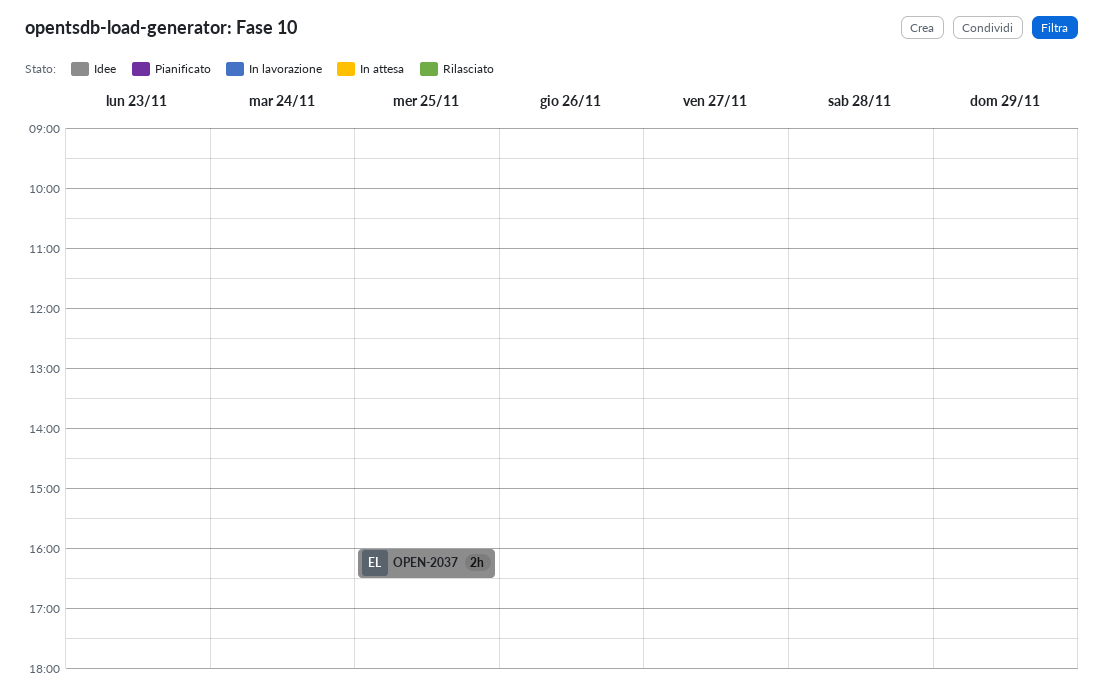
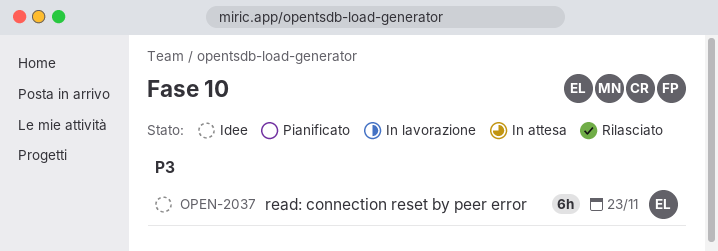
OPEN-2037, estimate: 2h -> 6h
OPEN-2037, day: Nov 25 -> Nov 23

